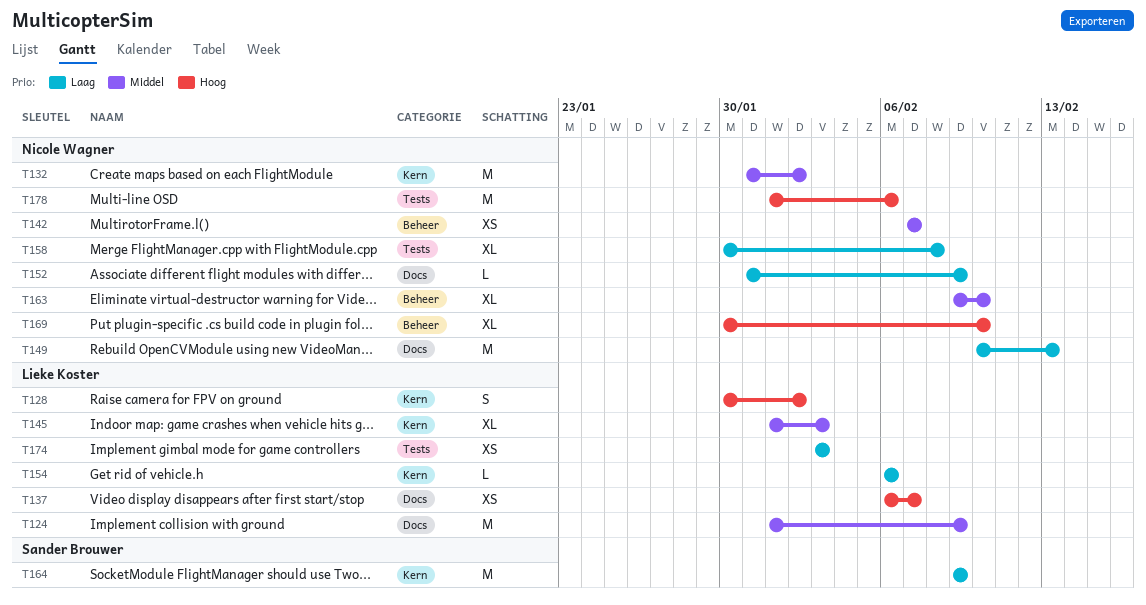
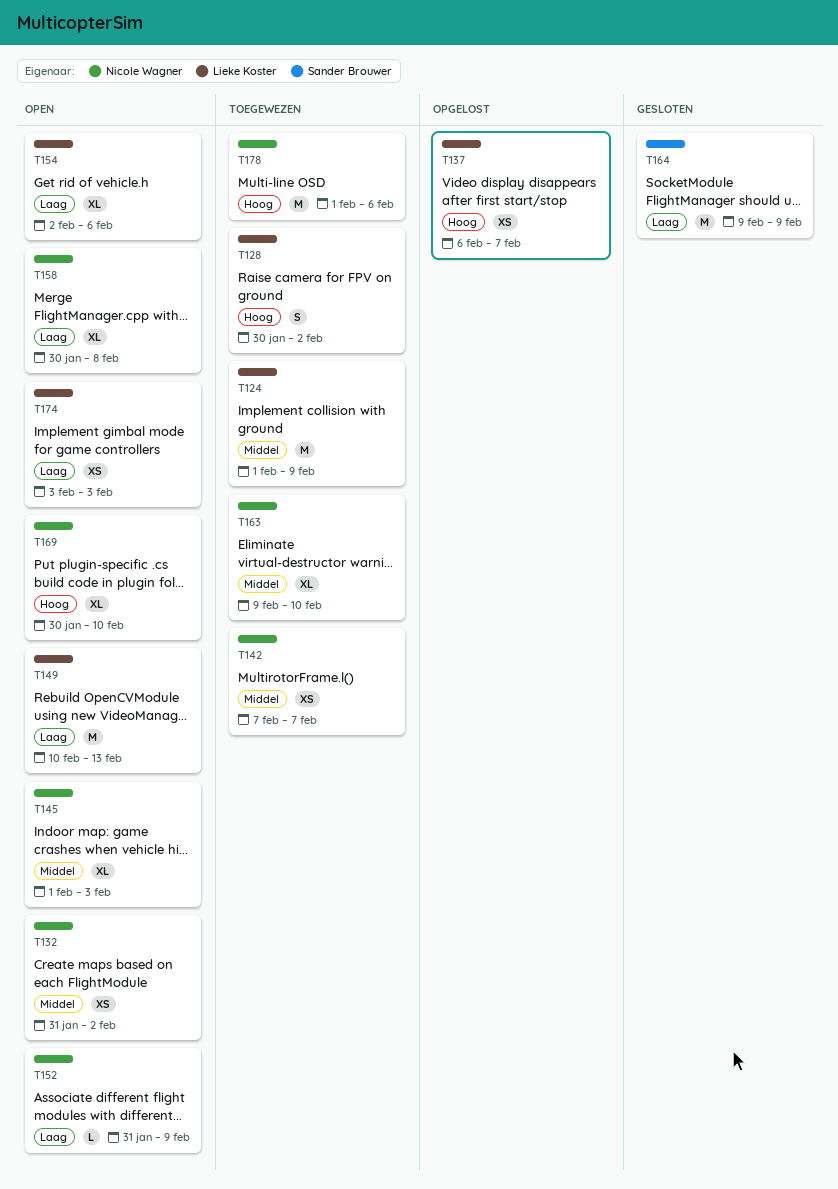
T132, estimate: M -> XS
T145, owner: Lieke Koster -> Nicole Wagner
T149, owner: Nicole Wagner -> Lieke Koster
T154, estimate: L -> XL
T154, start: Feb 6 -> Feb 2

